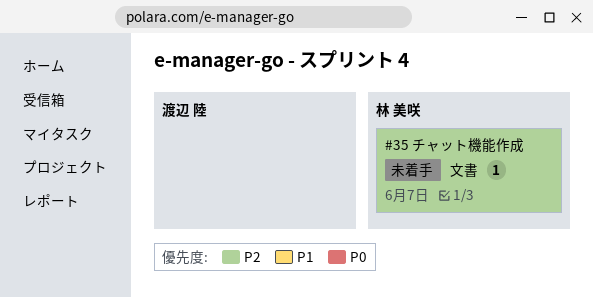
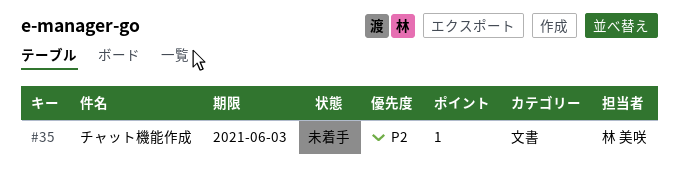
#35, due: Jun 7 -> Jun 3

